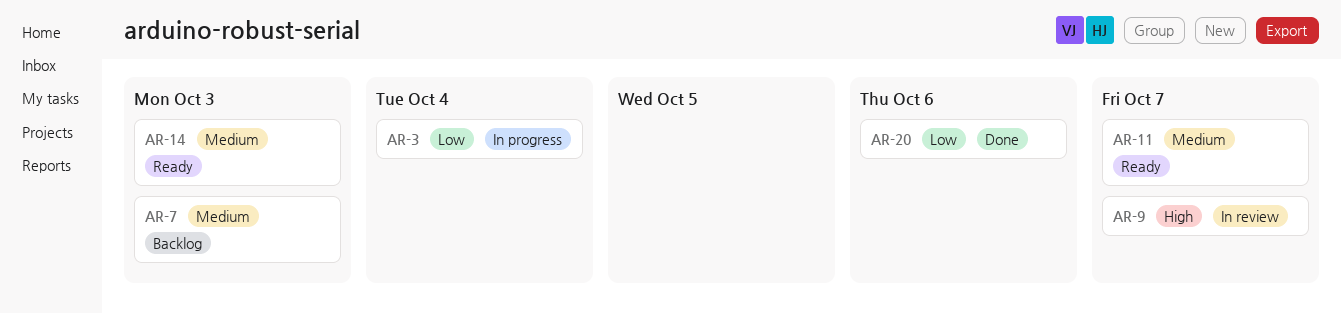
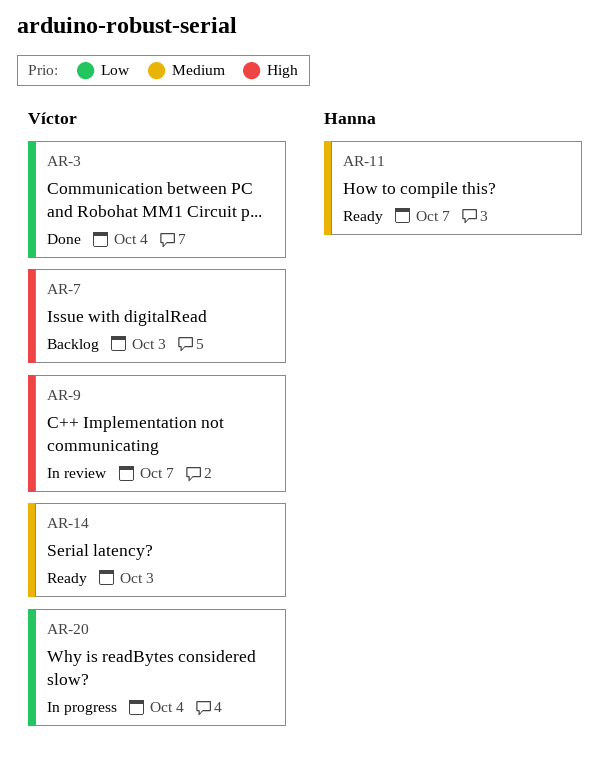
AR-3, status: In progress -> Done
AR-7, priority: Medium -> High
AR-20, status: Done -> In progress
AR-20, due: Oct 6 -> Oct 4

